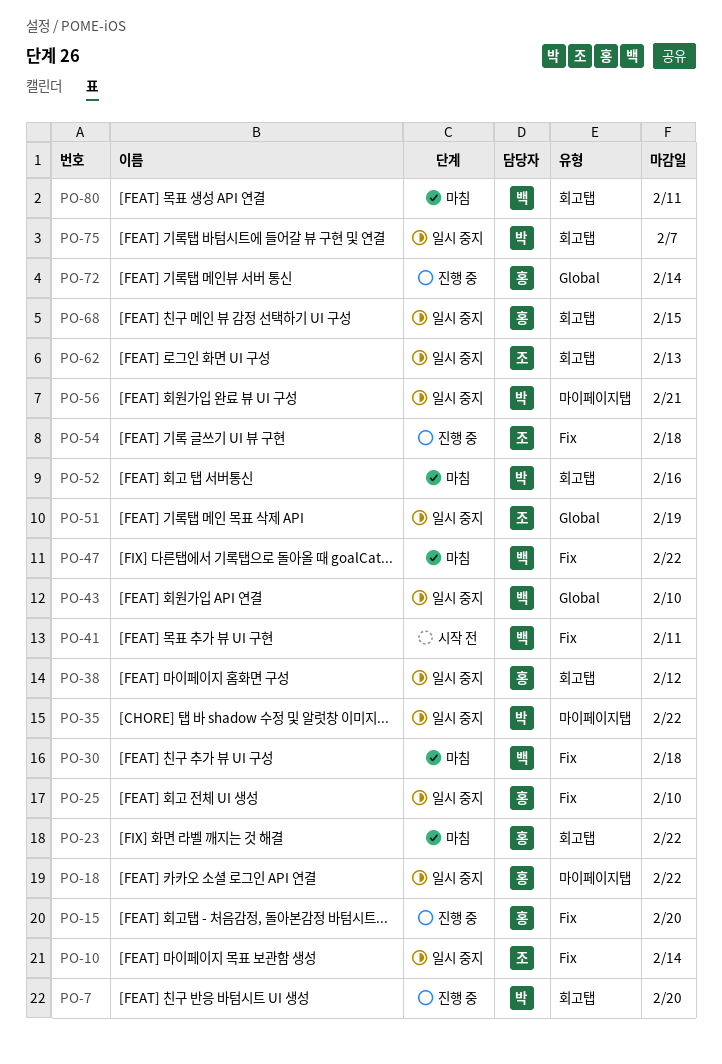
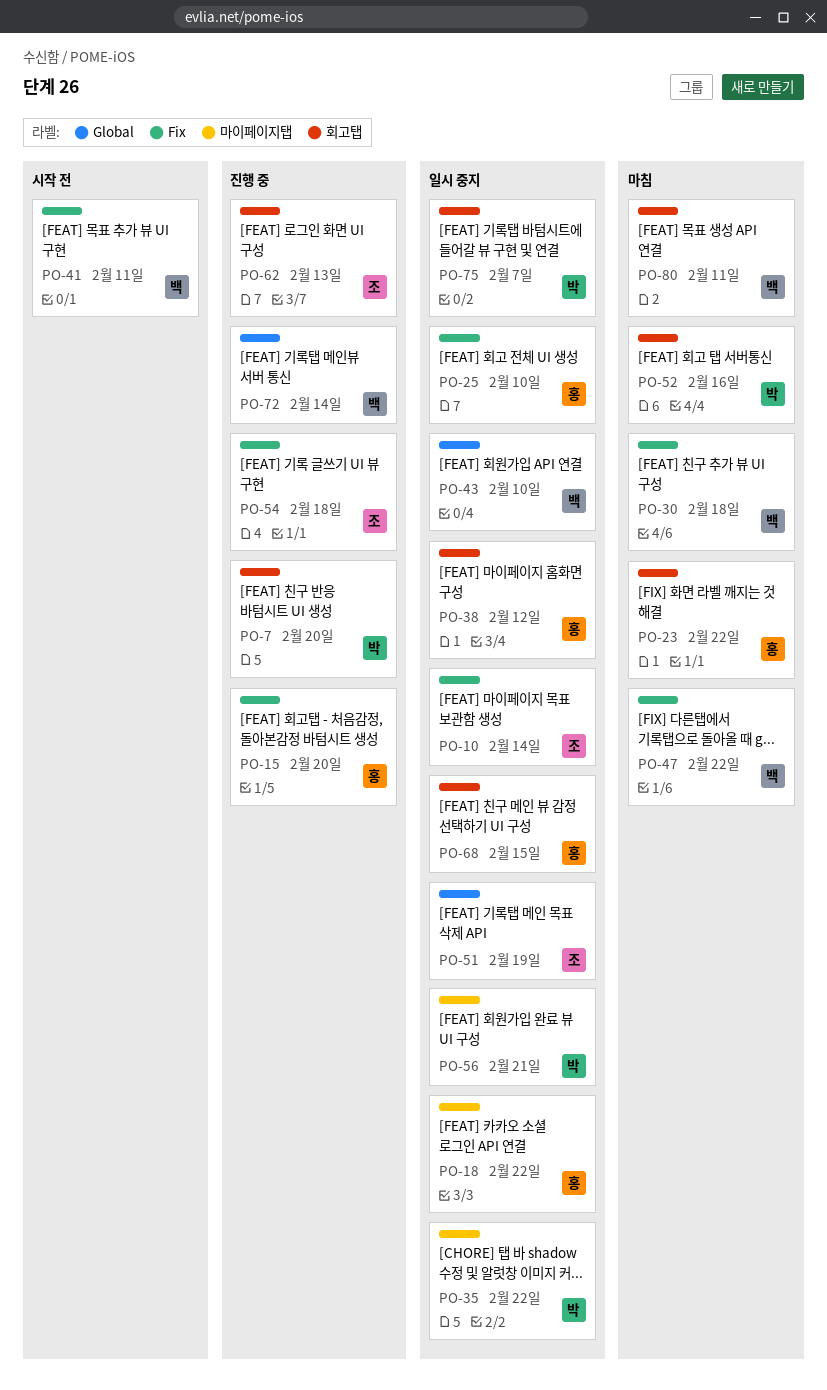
PO-62, status: 일시 중지 -> 진행 중
PO-72, owner: 홍 -> 백

